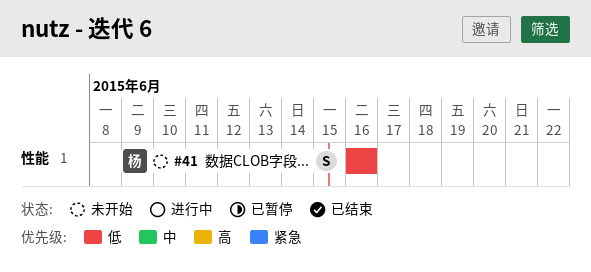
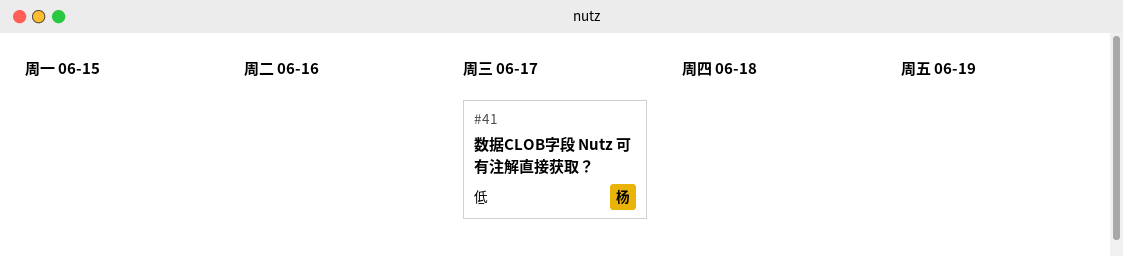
#41, due: Jun 16 -> Jun 17

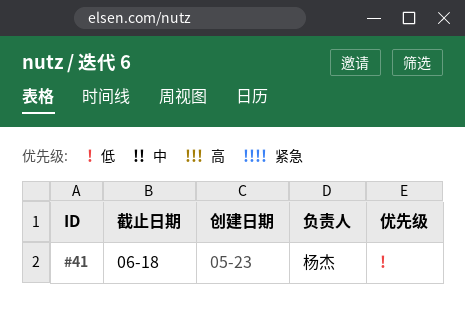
#41, due: Jun 17 -> Jun 18

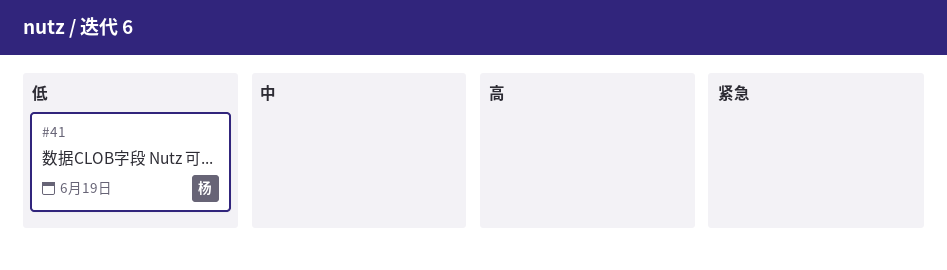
#41, due: Jun 18 -> Jun 19

